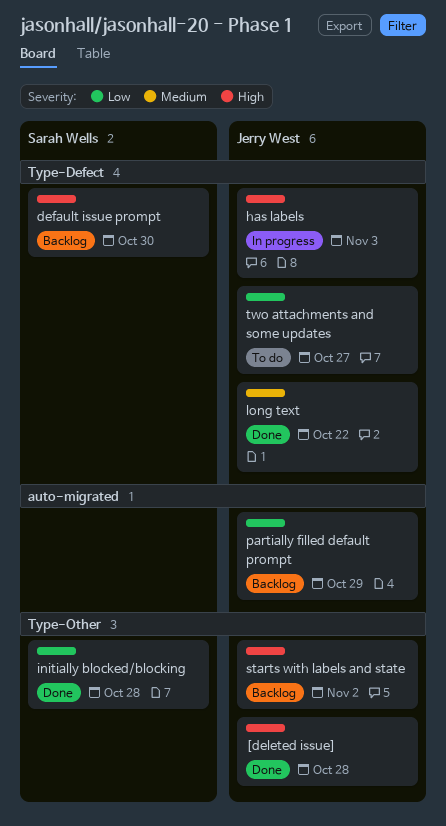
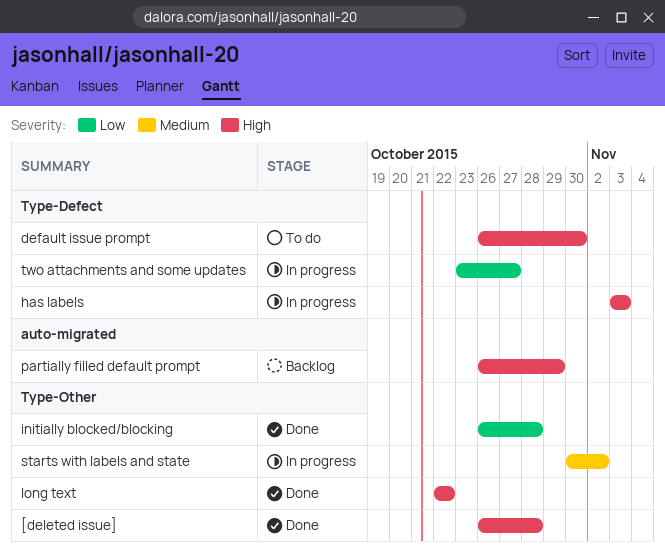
default issue prompt, status: Backlog -> To do
long text, priority: Medium -> High
long text, label: Type-Defect -> Type-Other
partially filled default prompt, priority: Low -> High
starts with labels and state, status: Backlog -> In progress
starts with labels and state, priority: High -> Medium
two attachments and some updates, status: To do -> In progress

